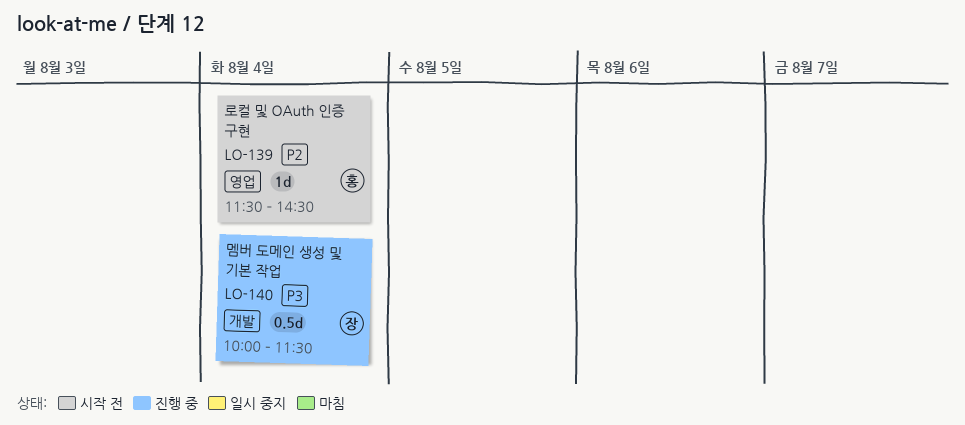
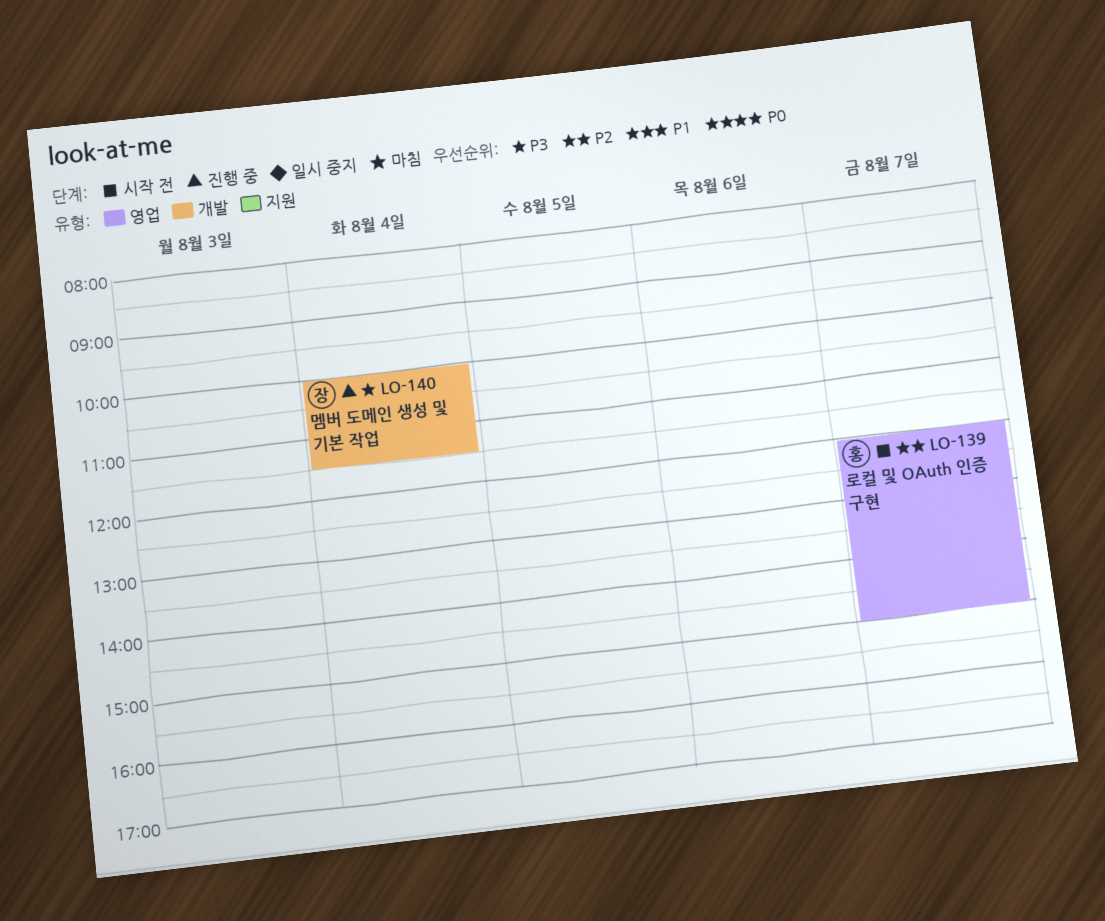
LO-139, day: Aug 4 -> Aug 7
LO-139, begins: 11:30 -> 12:00
LO-139, ends: 14:30 -> 15:00

